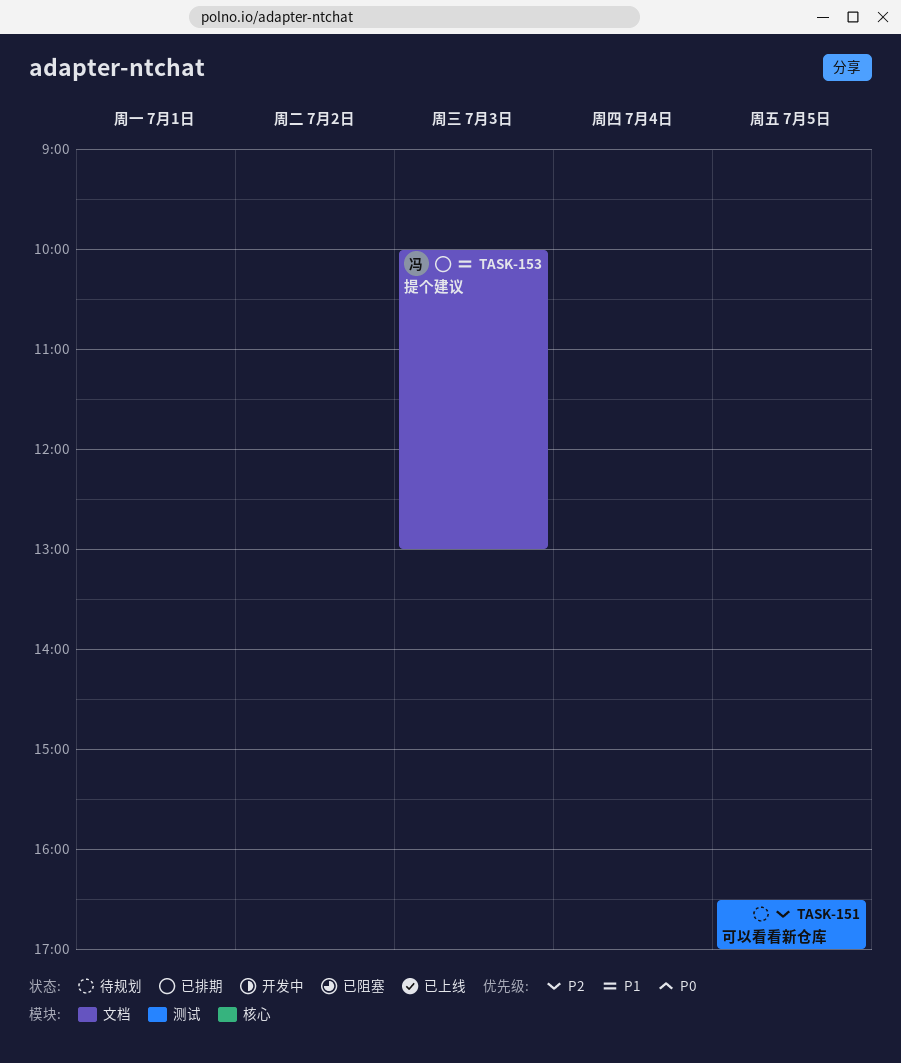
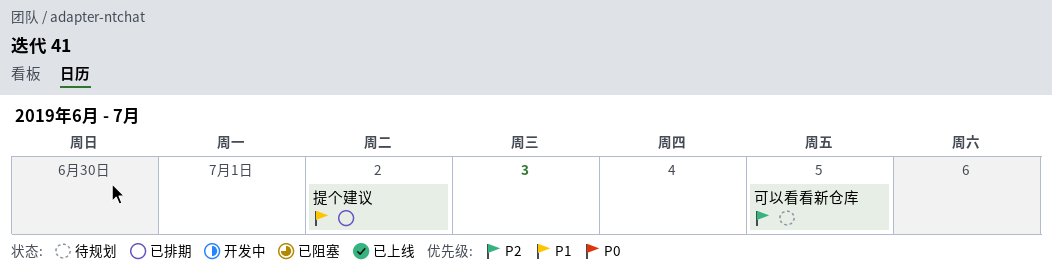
提个建议, day: Jul 3 -> Jul 2

